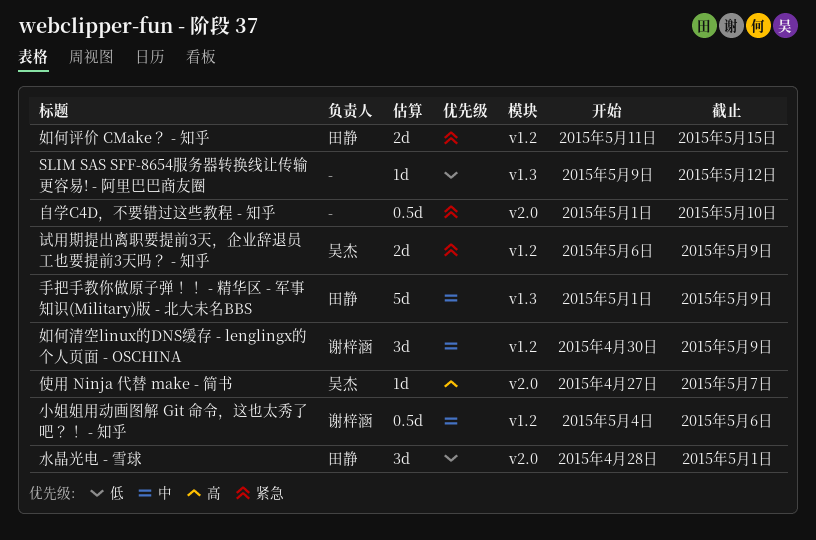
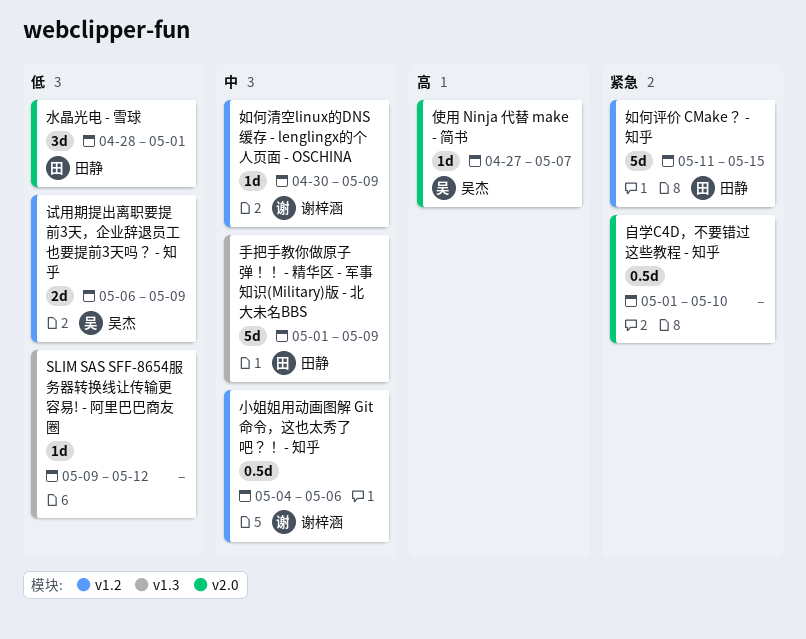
如何清空linux的DNS缓存 - lenglingx的个人页面 - OSCHINA, estimate: 3d -> 1d
如何评价 CMake？ - 知乎, estimate: 2d -> 5d
试用期提出离职要提前3天，企业辞退员工也要提前3天吗？ - 知乎, priority: 紧急 -> 低

